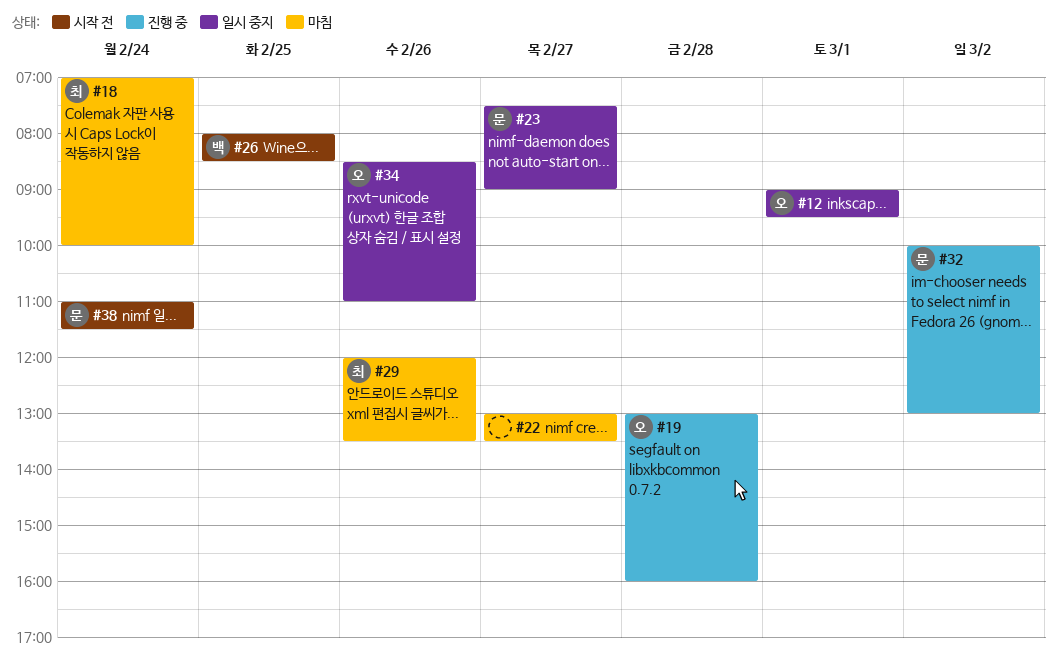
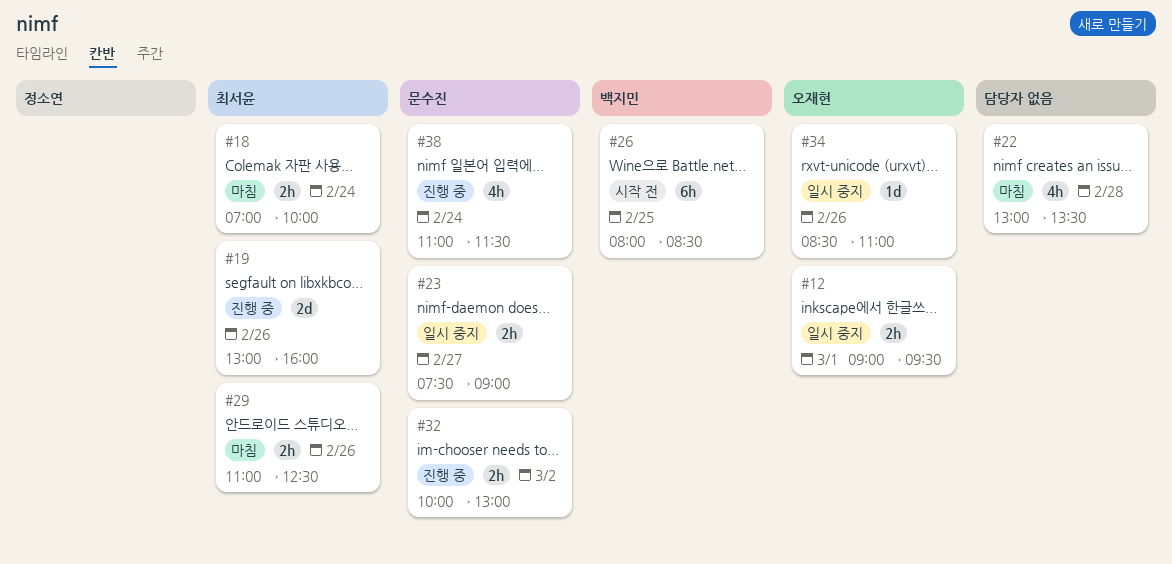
#19, owner: 오재현 -> 최서윤
#19, day: Feb 28 -> Feb 26
#22, day: Feb 27 -> Feb 28
#29, begins: 12:00 -> 11:00
#29, ends: 13:30 -> 12:30
#38, status: 시작 전 -> 진행 중

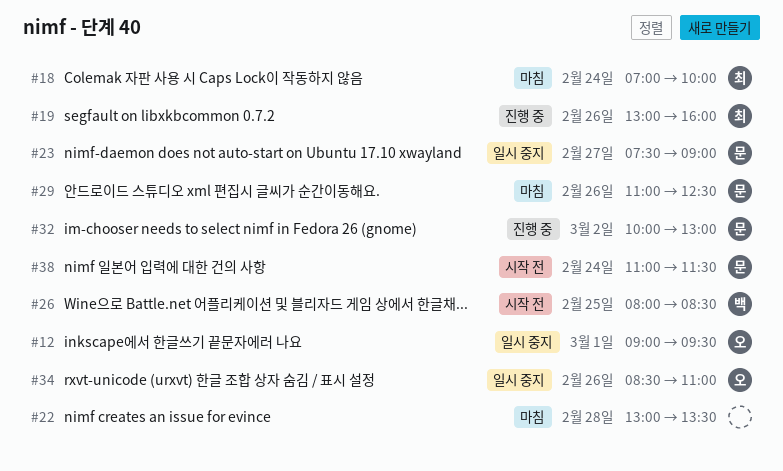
#29, owner: 최서윤 -> 문수진
#38, status: 진행 중 -> 시작 전

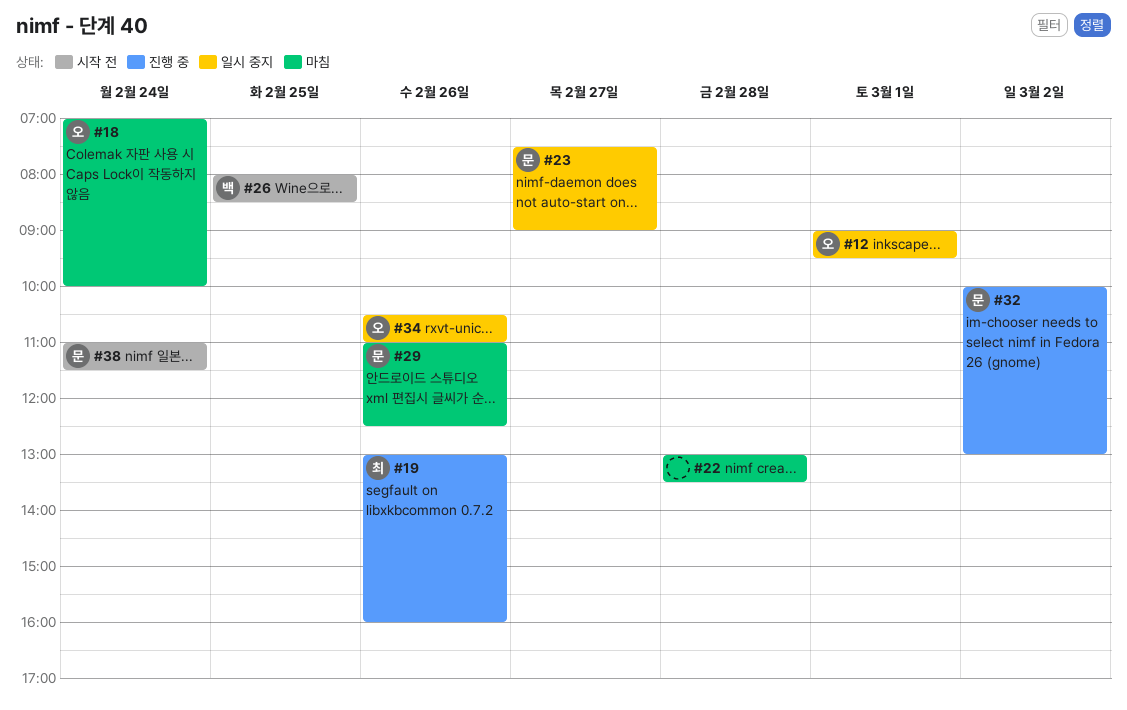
#18, owner: 최 -> 오
#34, begins: 08:30 -> 10:30

